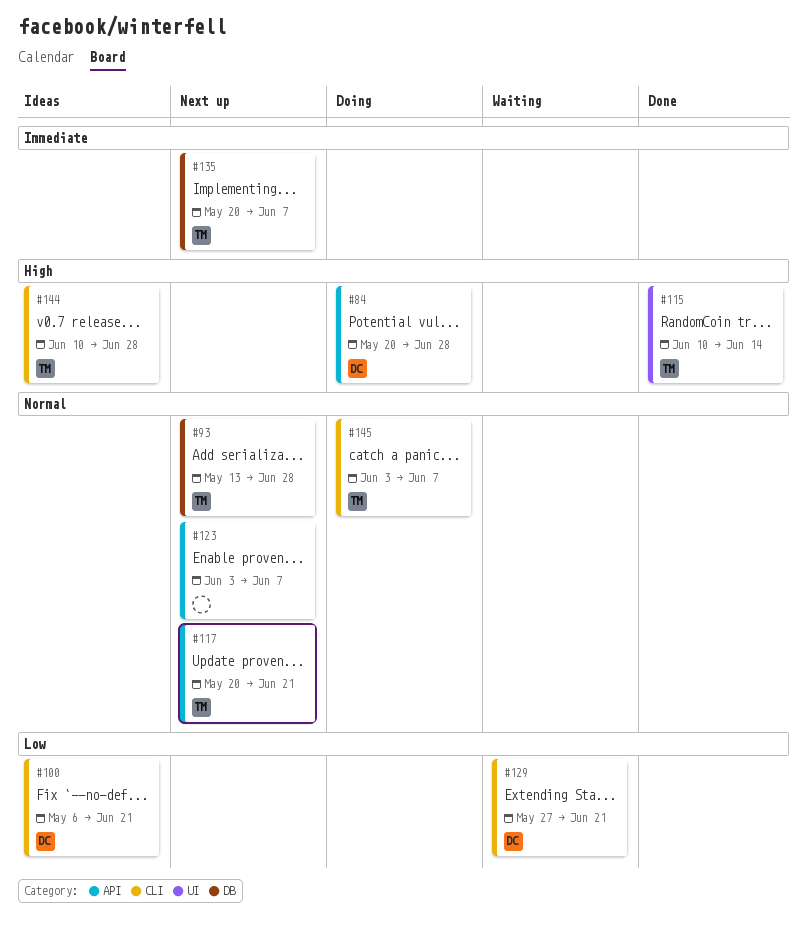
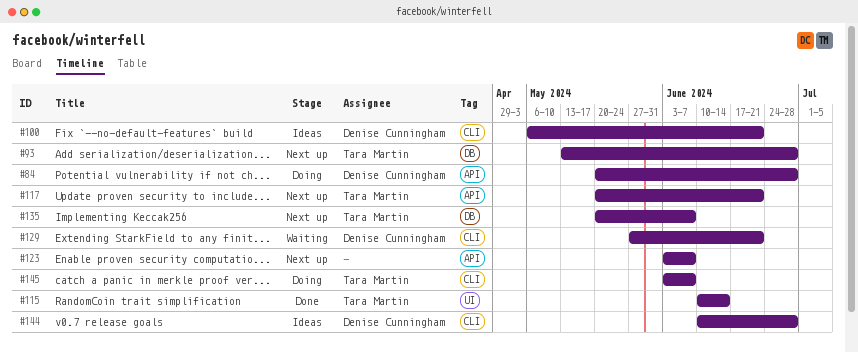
#144, owner: Tara Martin -> Denise Cunningham

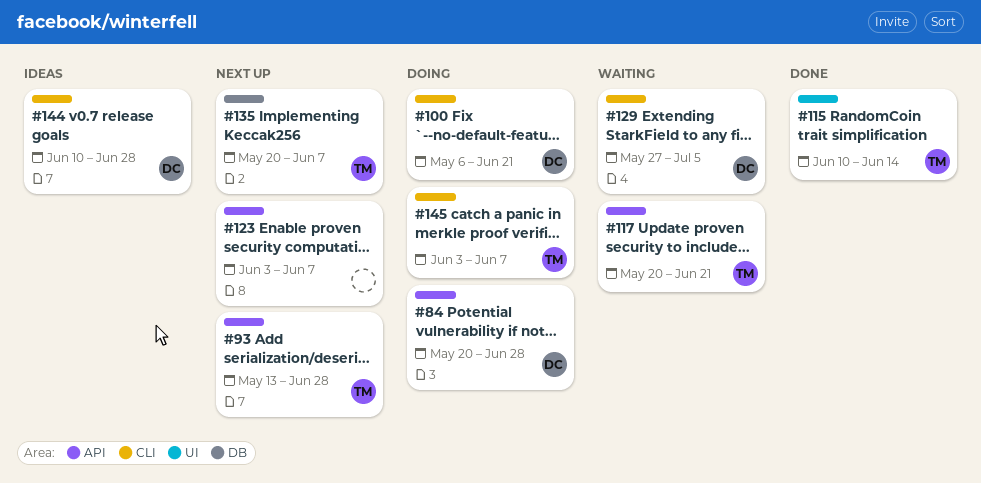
#93, label: DB -> API
#100, status: Ideas -> Doing
#117, status: Next up -> Waiting
#129, due: Jun 21 -> Jul 5

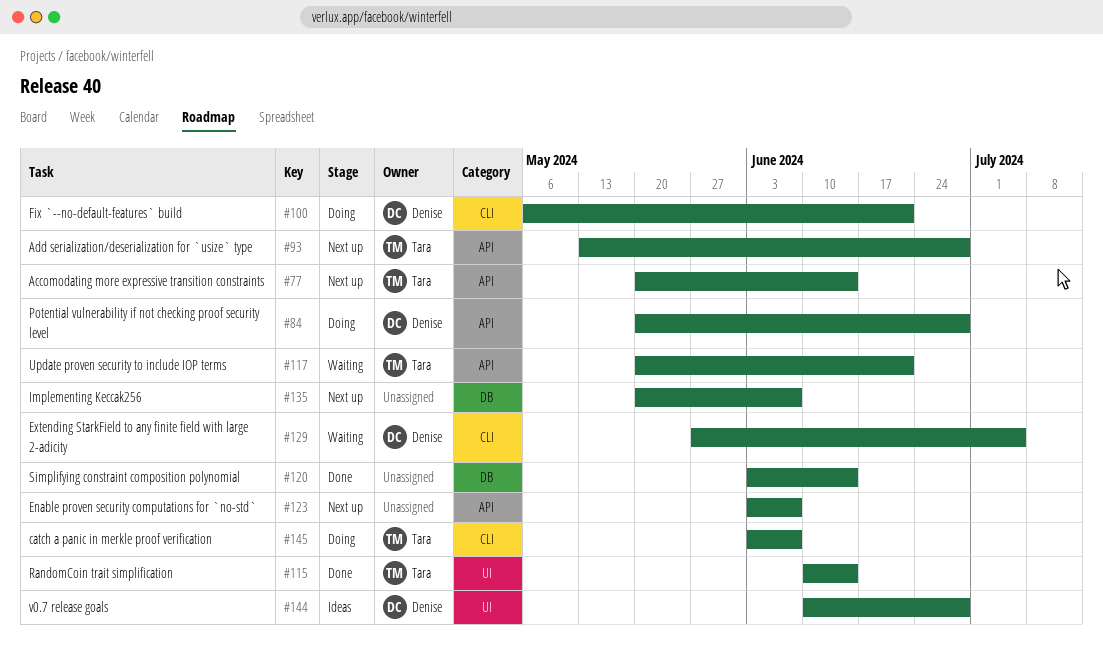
#77: none -> present
#120: none -> present
#135, owner: Tara -> none
#144, label: CLI -> UI

